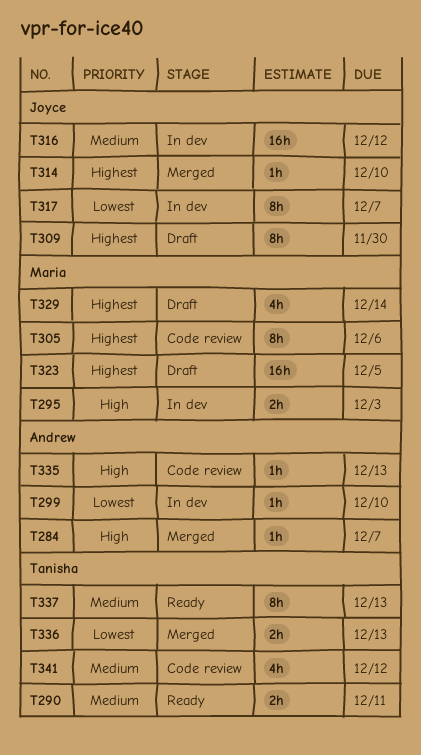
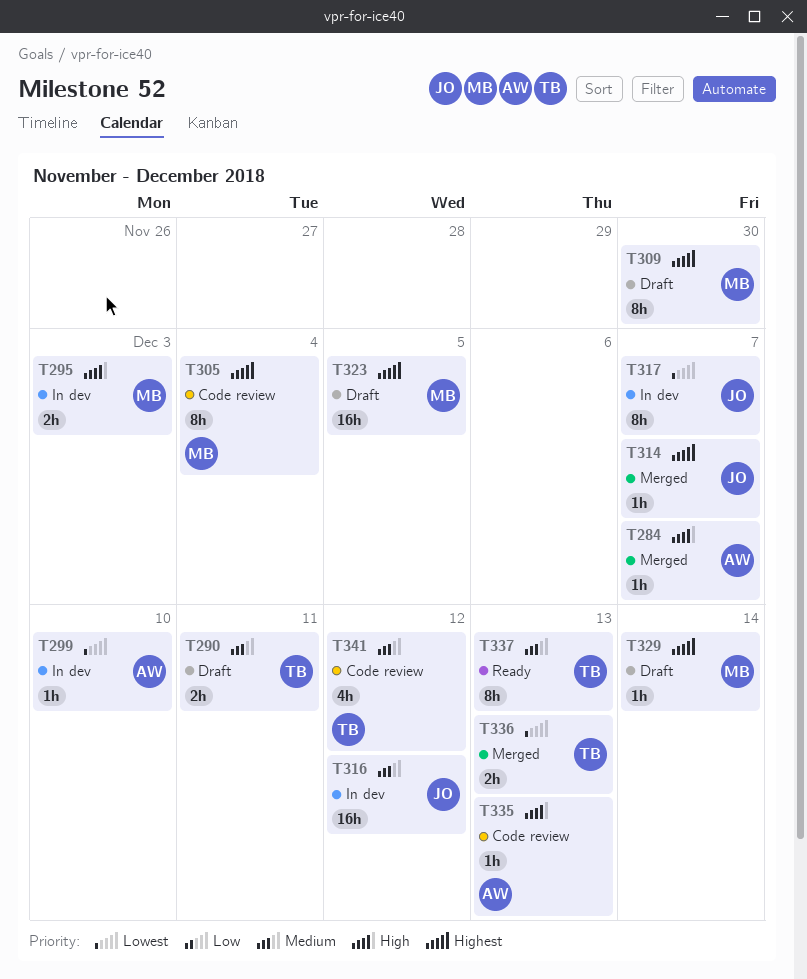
T290, status: Ready -> Draft
T305, due: Dec 6 -> Dec 4
T309, owner: Joyce -> Maria
T314, due: Dec 10 -> Dec 7
T329, estimate: 4h -> 1h

